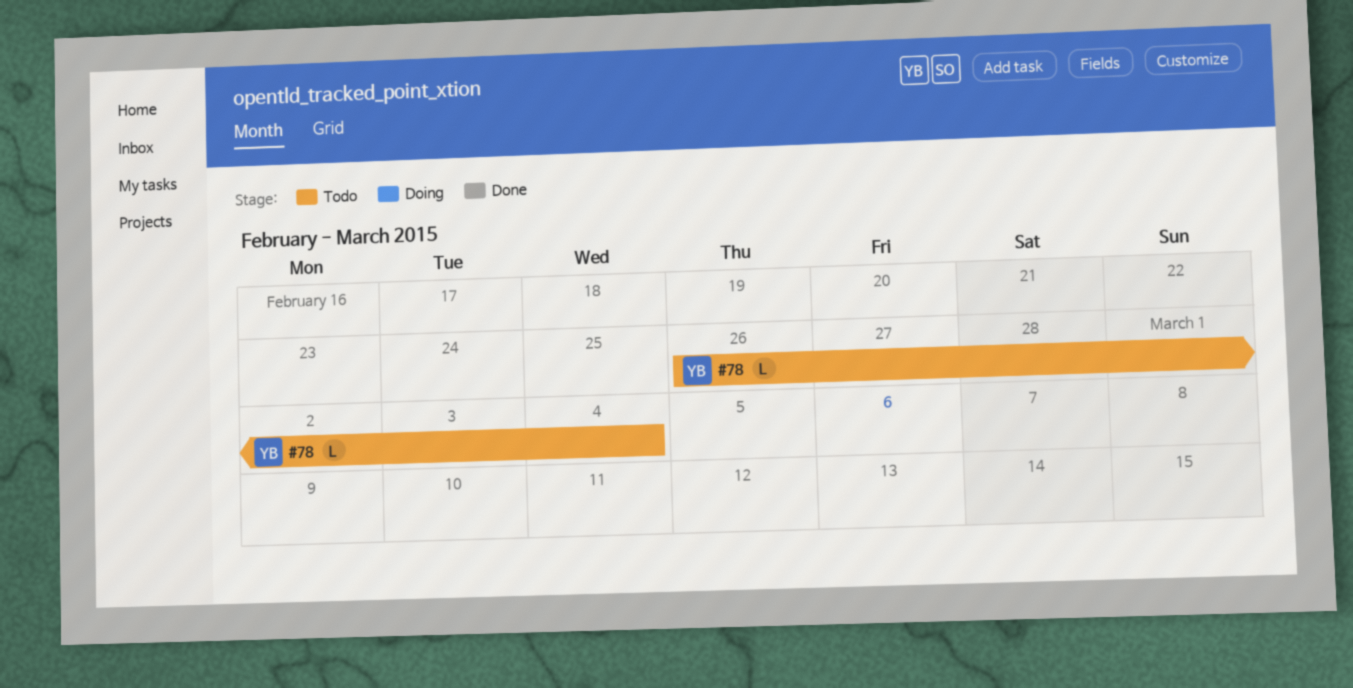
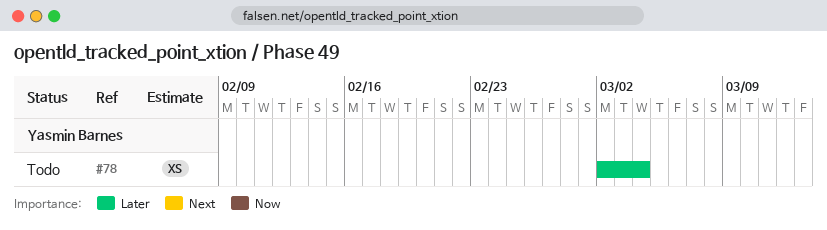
#78, estimate: L -> XS
#78, start: Feb 26 -> Mar 2

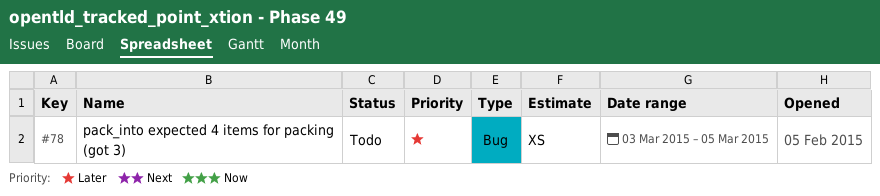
#78, start: Mar 2 -> Mar 3
#78, due: Mar 4 -> Mar 5

